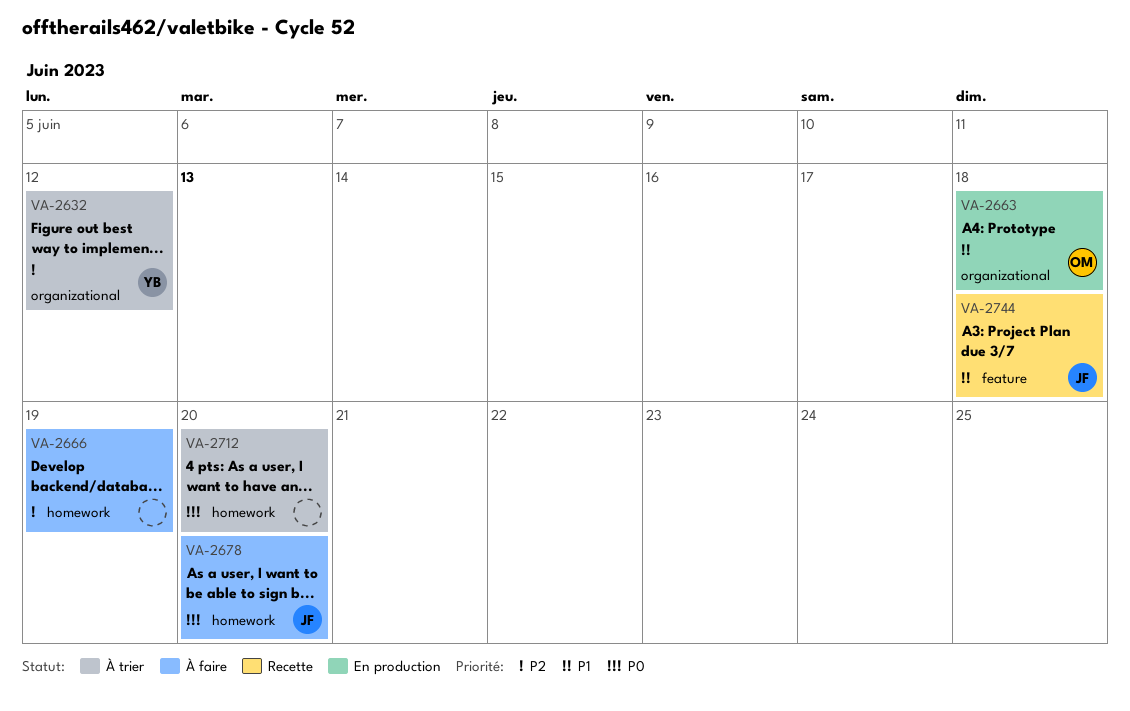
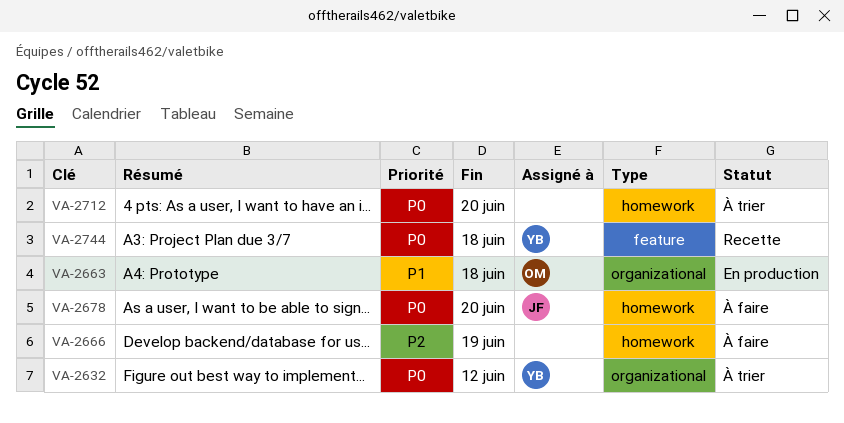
VA-2632, priority: P2 -> P0
VA-2744, owner: JF -> YB
VA-2744, priority: P1 -> P0

